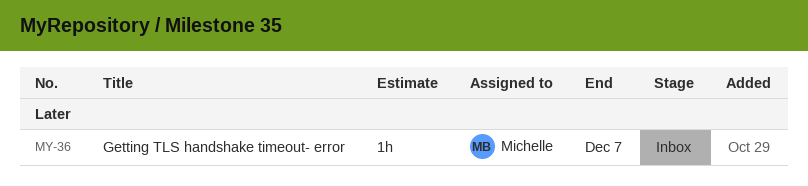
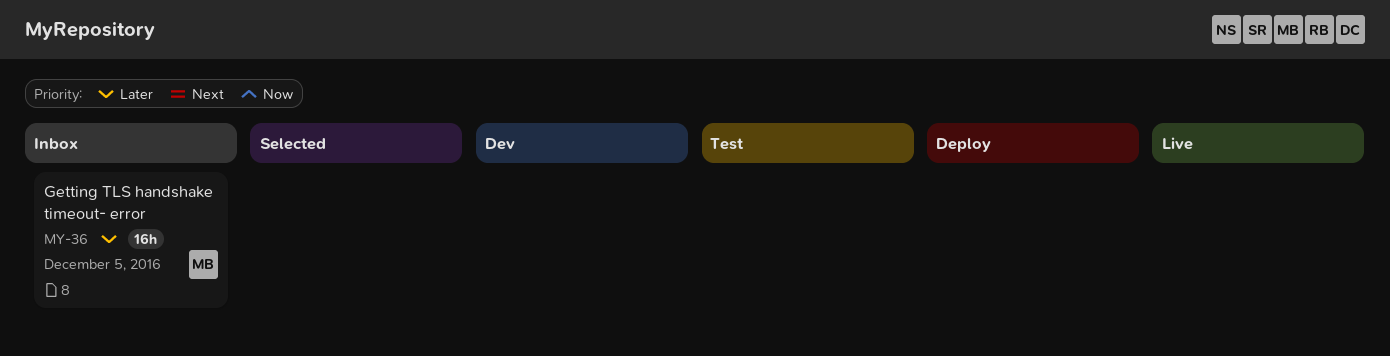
MY-36, estimate: 1h -> 16h
MY-36, due: Dec 7 -> Dec 5

